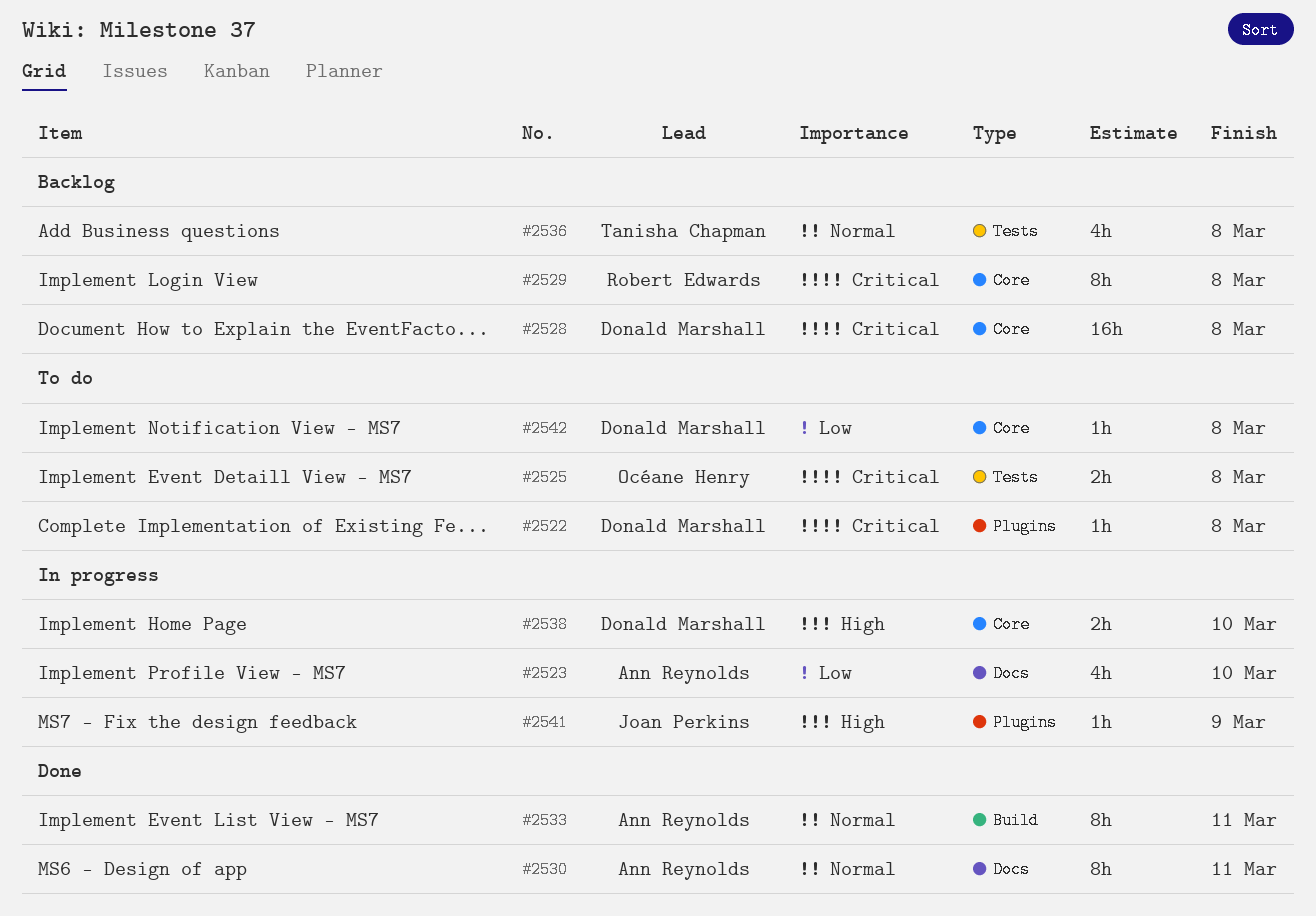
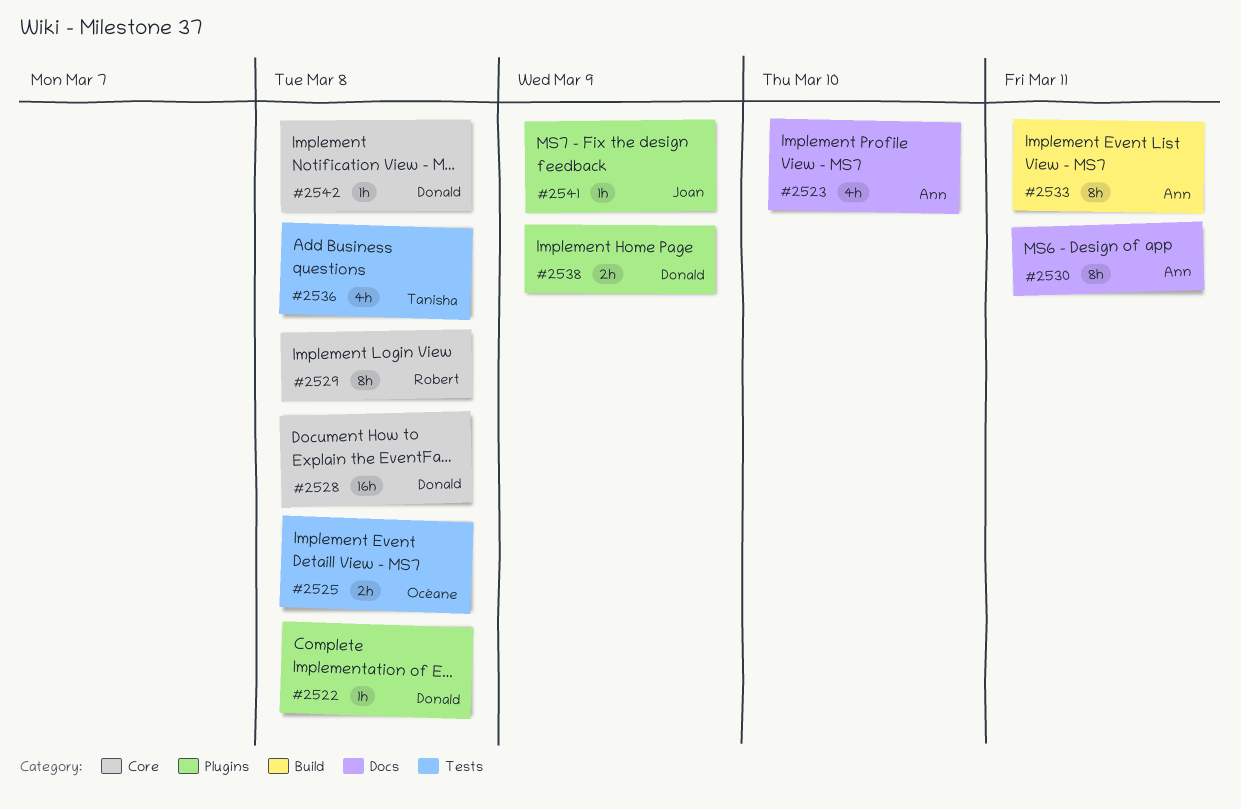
#2538, label: Core -> Plugins
#2538, due: Mar 10 -> Mar 9

